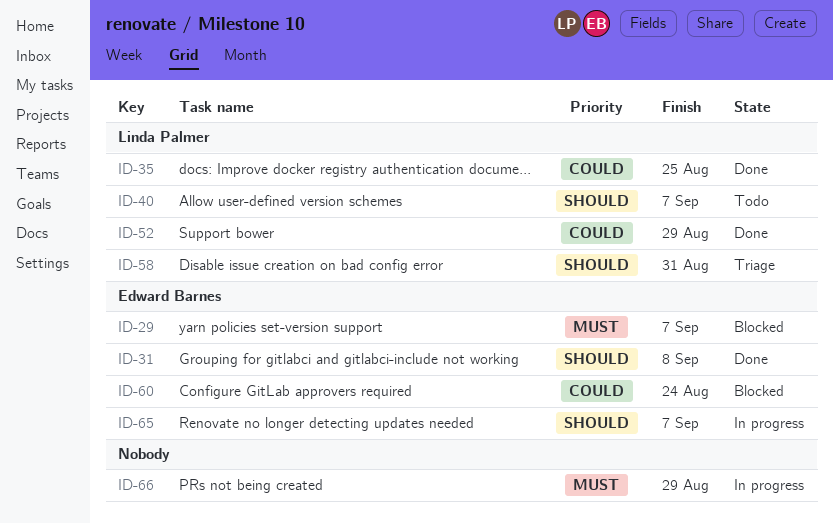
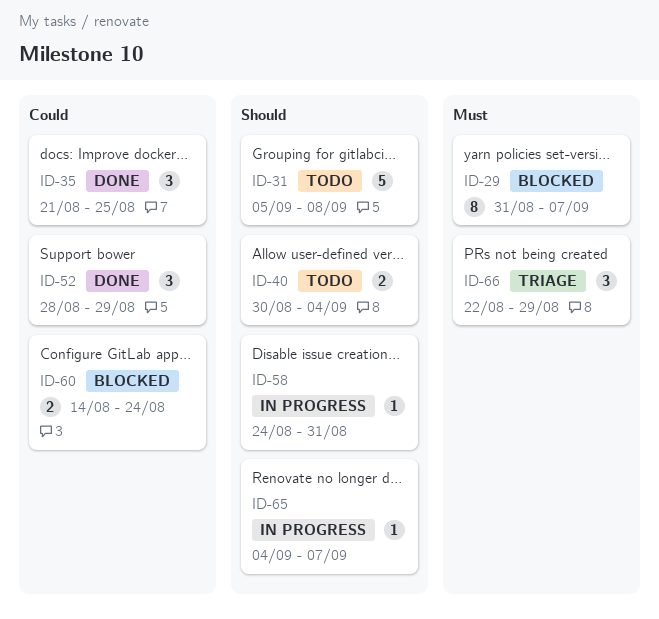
ID-31, status: Done -> Todo
ID-40, due: Sep 7 -> Sep 4
ID-58, status: Triage -> In progress
ID-66, status: In progress -> Triage

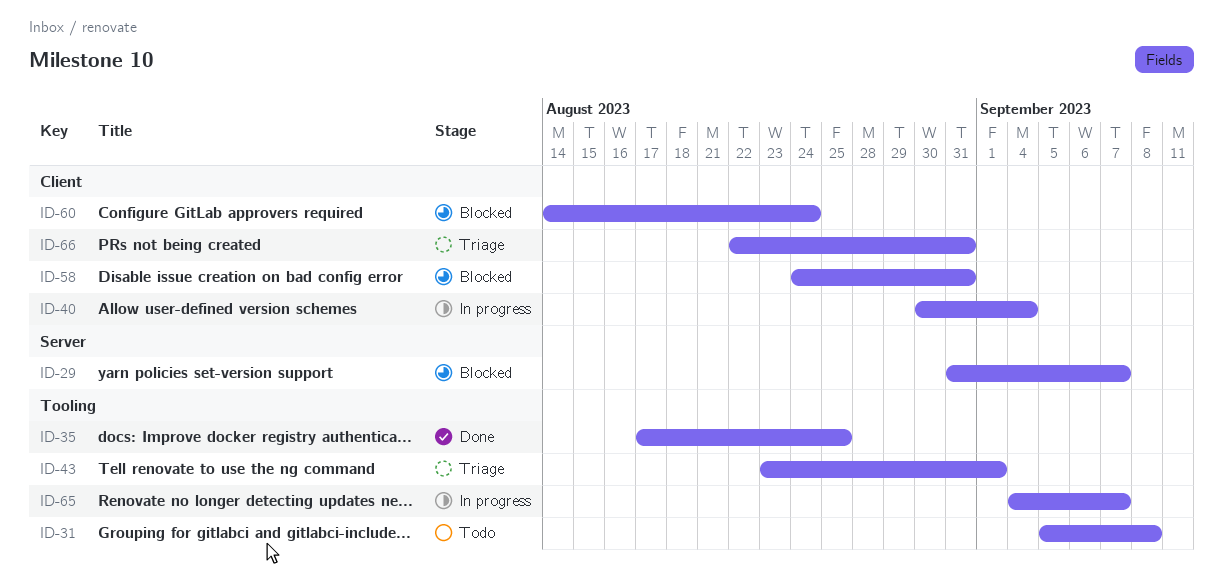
ID-35, start: Aug 21 -> Aug 17
ID-40, status: Todo -> In progress
ID-43: none -> present
ID-52: present -> none
ID-58, status: In progress -> Blocked
ID-66, due: Aug 29 -> Aug 31

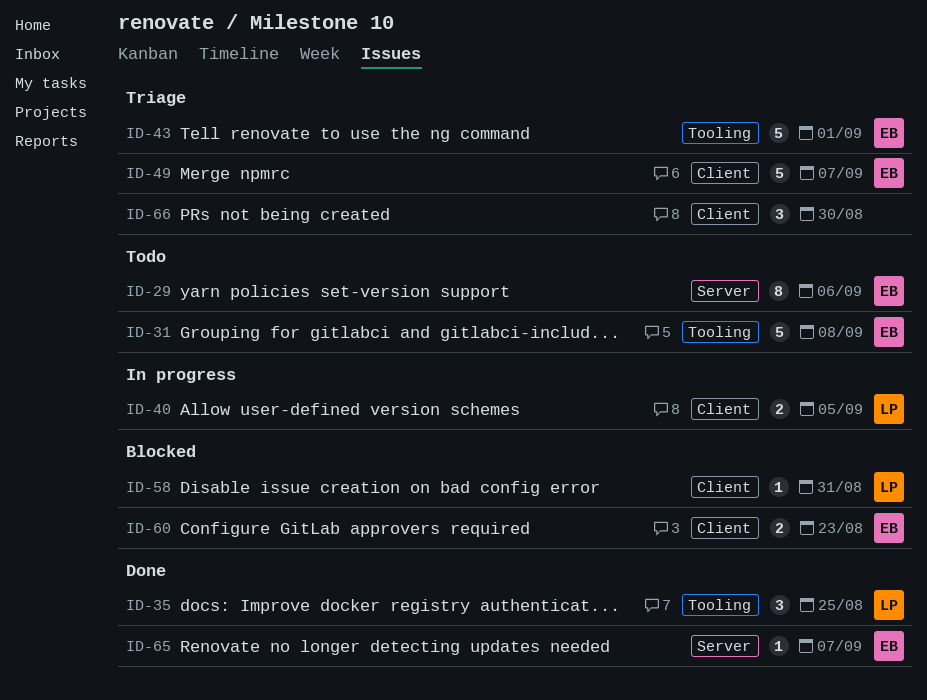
ID-29, status: Blocked -> Todo
ID-29, due: Sep 7 -> Sep 6
ID-40, due: Sep 4 -> Sep 5
ID-49: none -> present
ID-60, due: Aug 24 -> Aug 23
ID-65, status: In progress -> Done
ID-65, label: Tooling -> Server
ID-66, due: Aug 31 -> Aug 30

